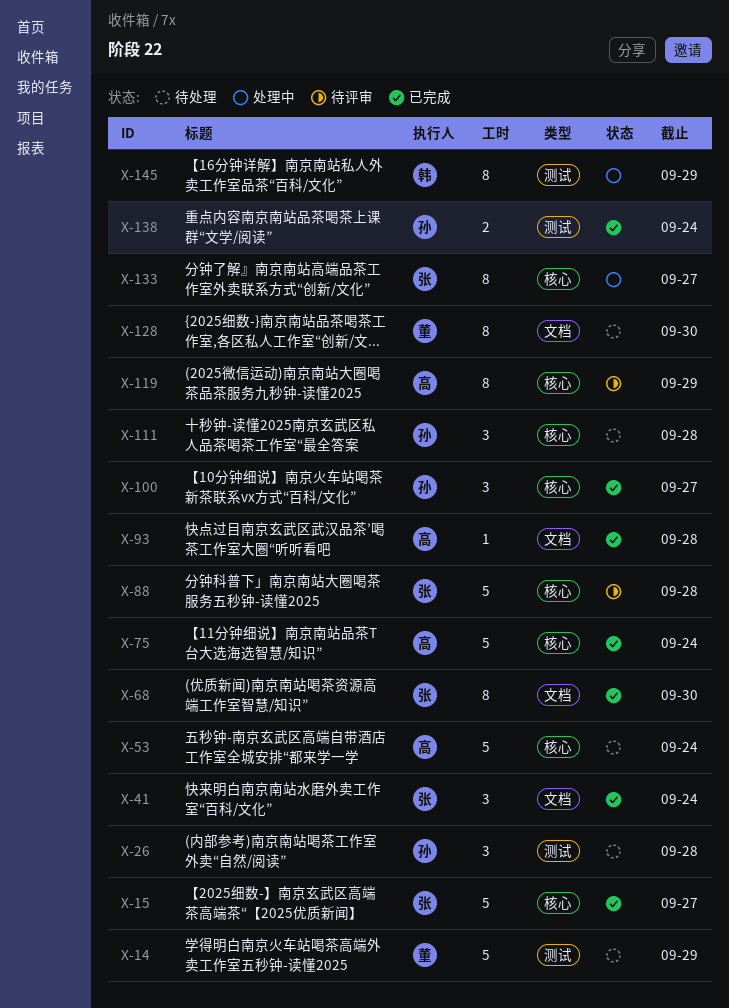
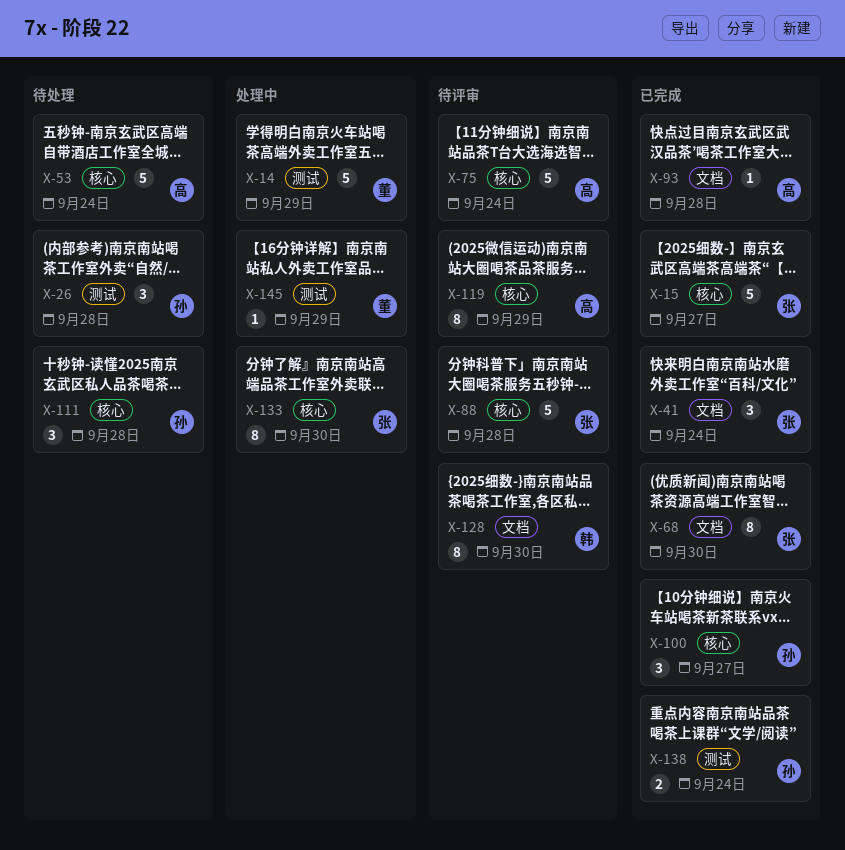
X-14, status: 待处理 -> 处理中
X-75, status: 已完成 -> 待评审
X-128, status: 待处理 -> 待评审
X-128, owner: 董 -> 韩
X-133, due: Sep 27 -> Sep 30
X-145, owner: 韩 -> 董
X-145, estimate: 8 -> 1

